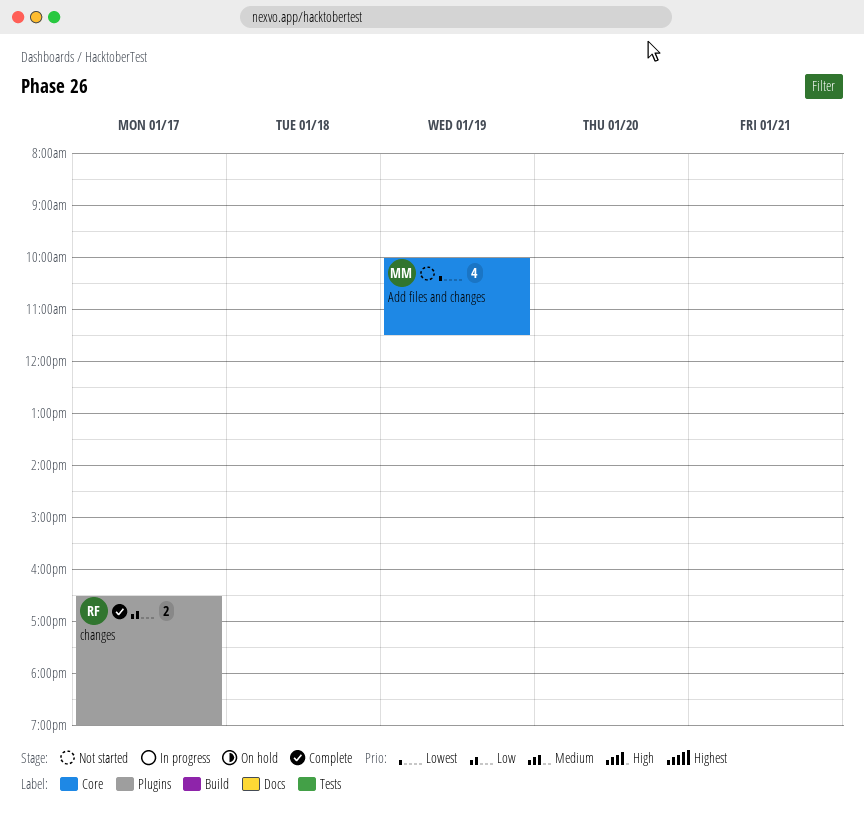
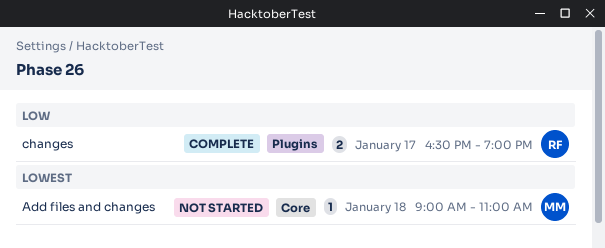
Add files and changes, estimate: 4 -> 1
Add files and changes, day: Jan 19 -> Jan 18
Add files and changes, begins: 10:00 -> 09:00
Add files and changes, ends: 11:30 -> 11:00

